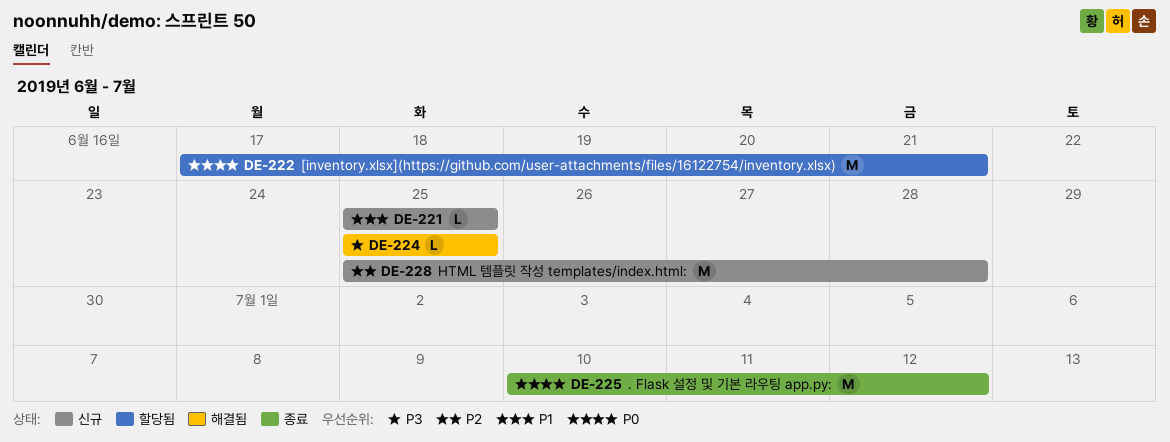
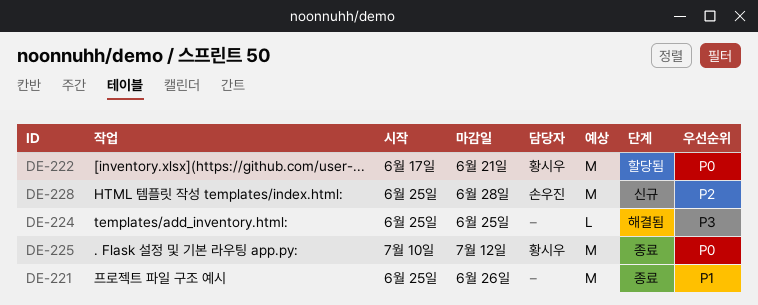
DE-221, status: 신규 -> 종료
DE-221, estimate: L -> M
DE-221, due: Jun 25 -> Jun 26

